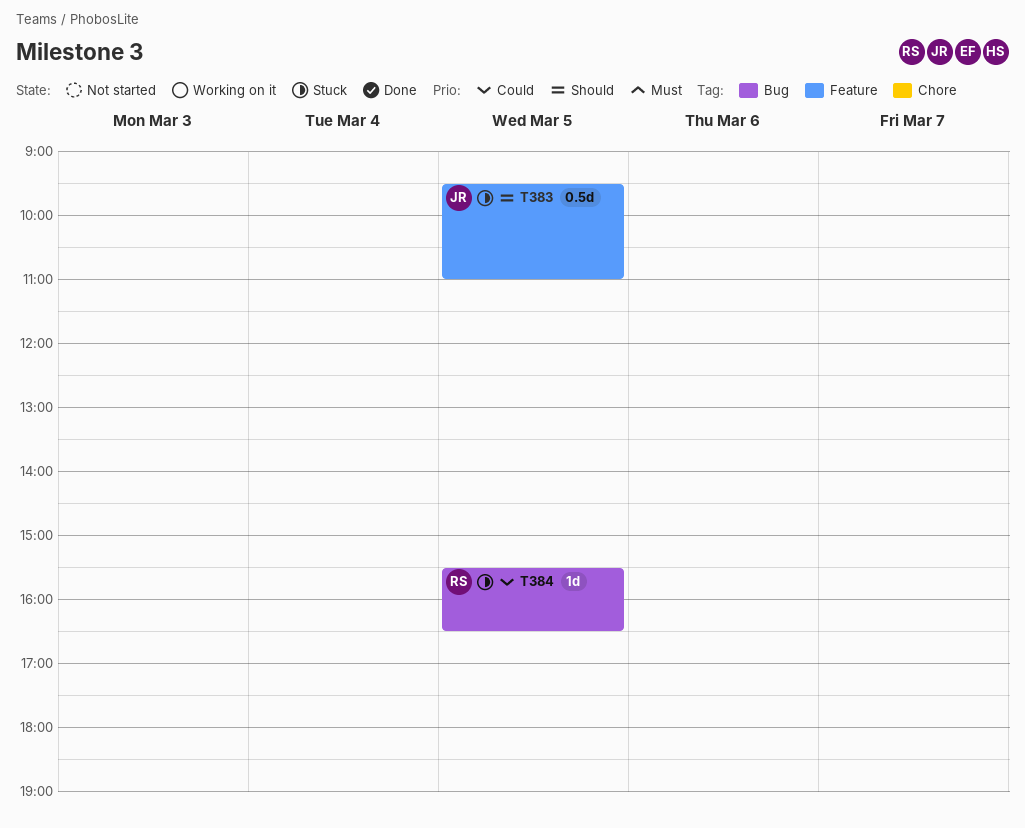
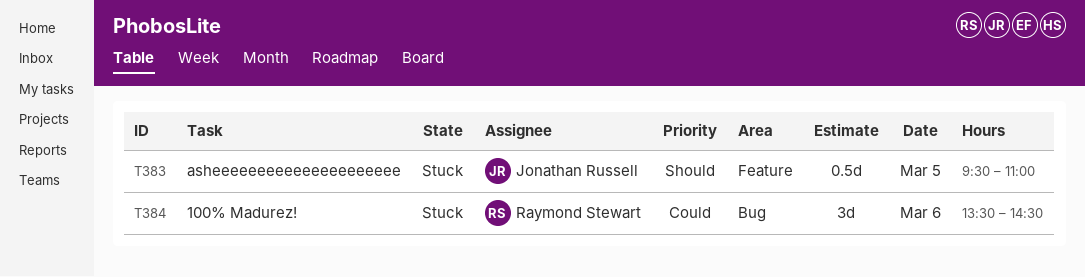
T384, estimate: 1d -> 3d
T384, day: Mar 5 -> Mar 6
T384, begins: 15:30 -> 13:30
T384, ends: 16:30 -> 14:30

